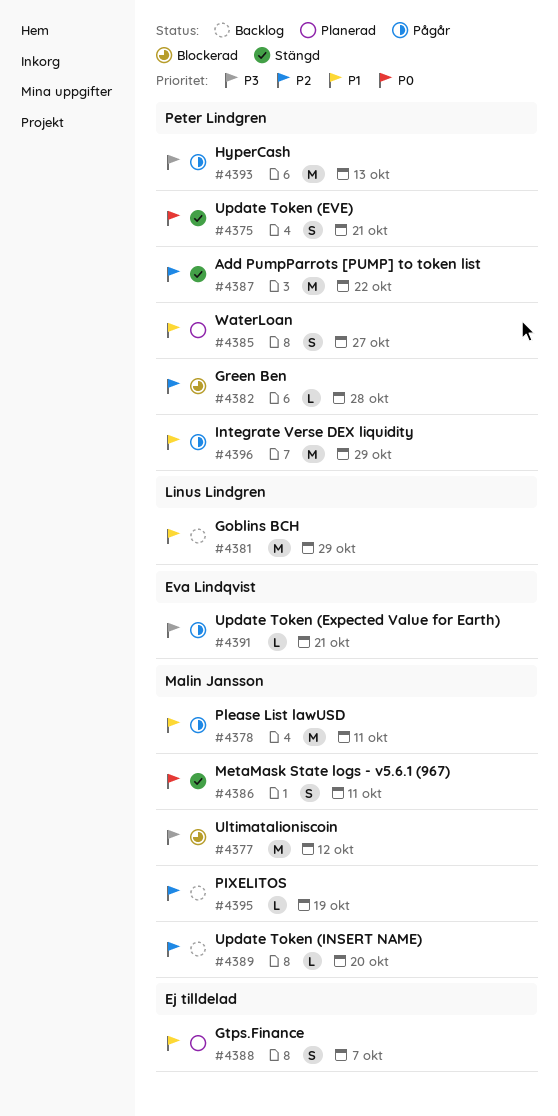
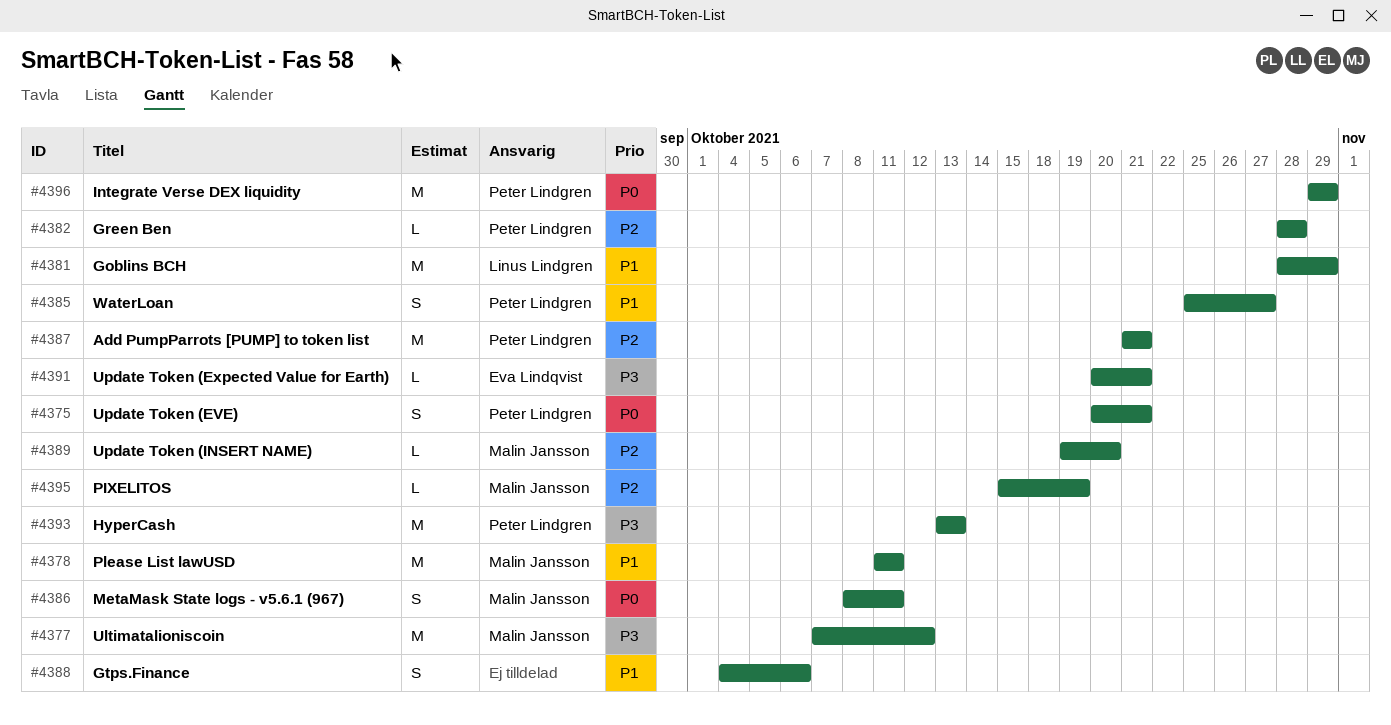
#4387, due: Oct 22 -> Oct 21
#4388, due: Oct 7 -> Oct 6
#4396, priority: P1 -> P0

